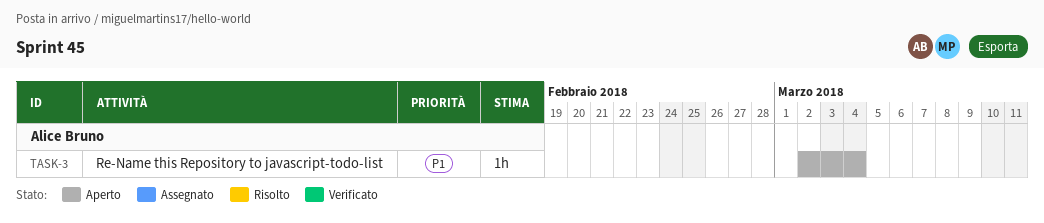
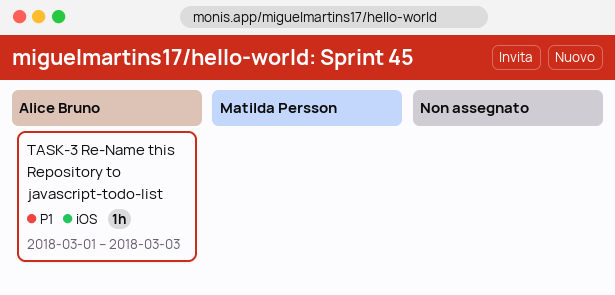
TASK-3, start: Mar 2 -> Mar 1
TASK-3, due: Mar 4 -> Mar 3

